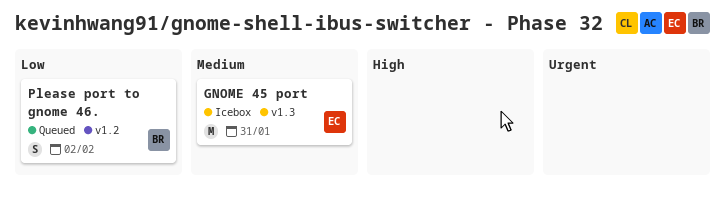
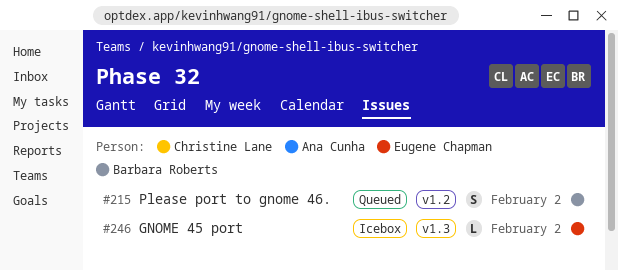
GNOME 45 port, estimate: M -> L
GNOME 45 port, due: Jan 31 -> Feb 2

